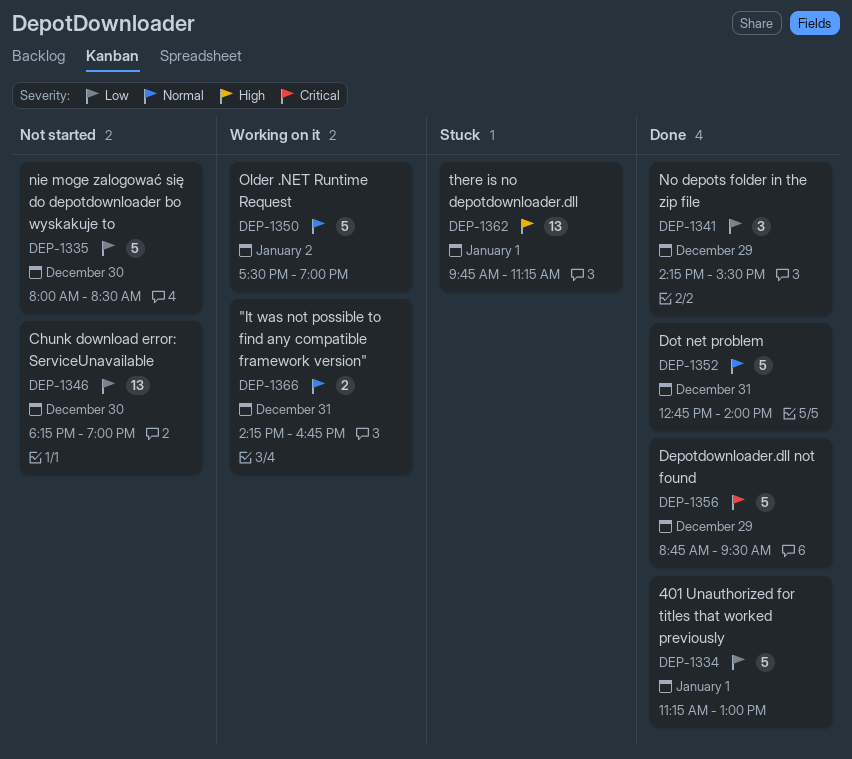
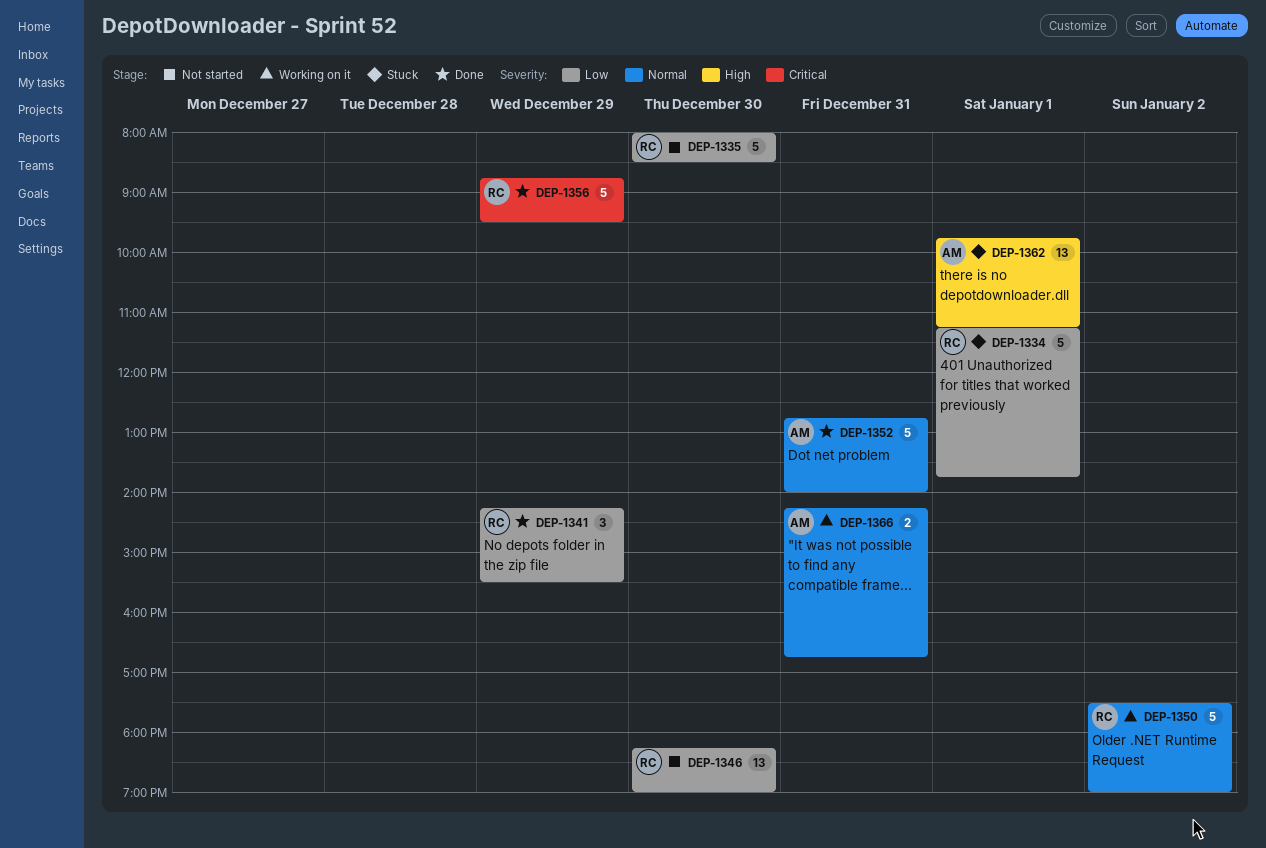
DEP-1334, status: Done -> Stuck
DEP-1334, ends: 13:00 -> 13:45

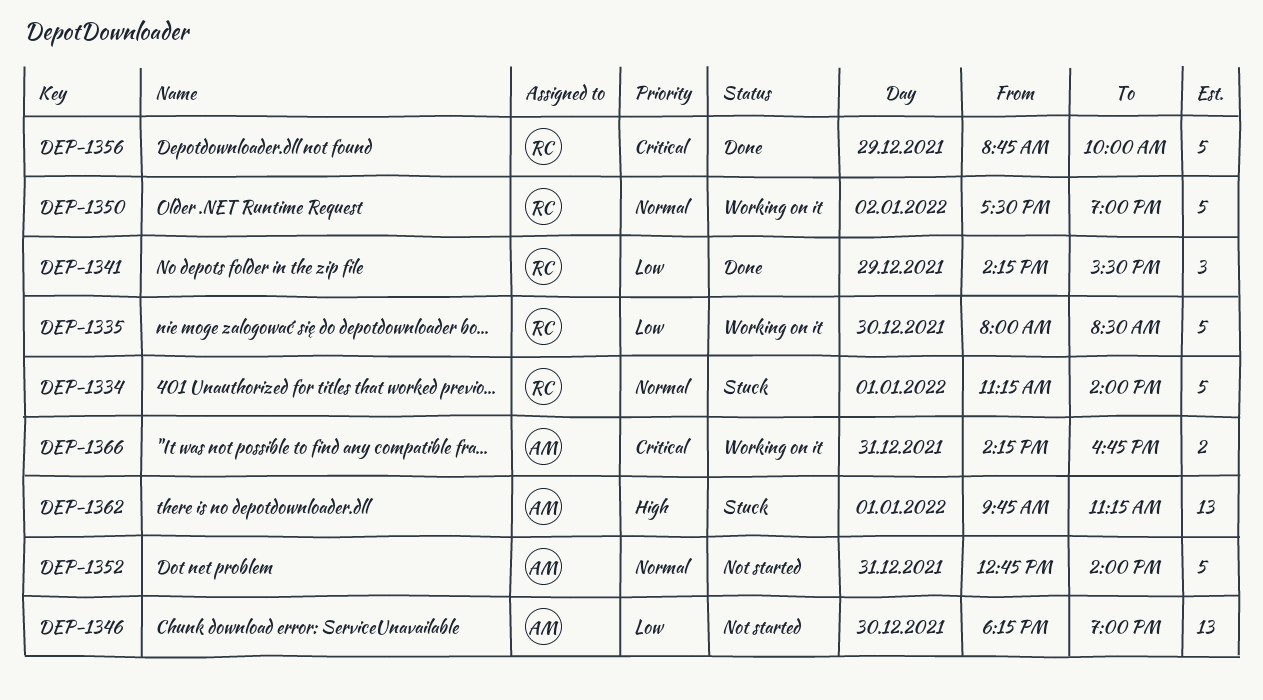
DEP-1334, priority: Low -> Normal
DEP-1334, ends: 13:45 -> 14:00
DEP-1335, status: Not started -> Working on it
DEP-1346, owner: RC -> AM
DEP-1352, status: Done -> Not started
DEP-1356, ends: 09:30 -> 10:00
DEP-1366, priority: Normal -> Critical

